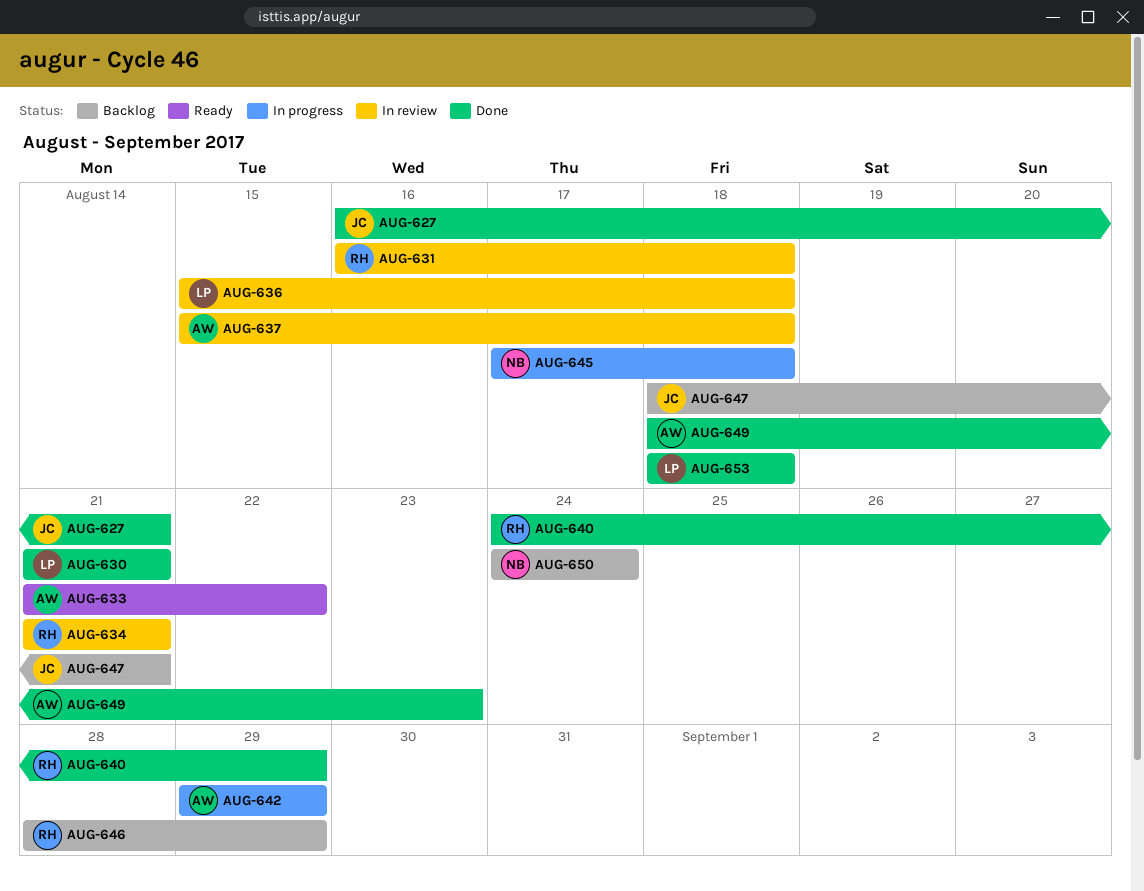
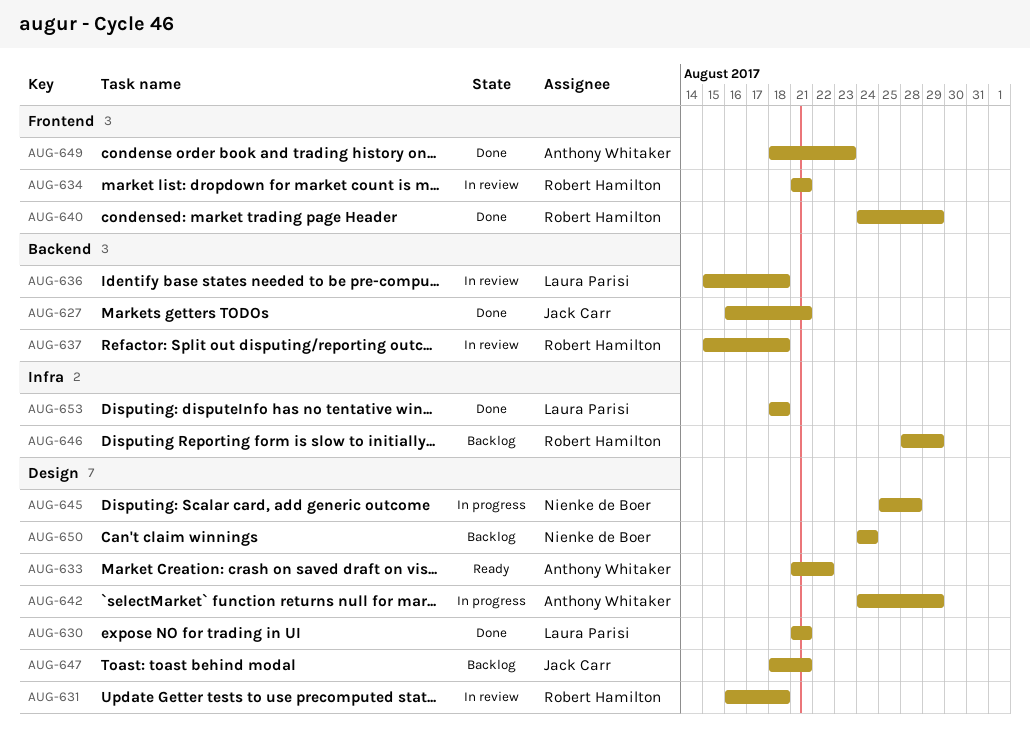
AUG-637, owner: Anthony Whitaker -> Robert Hamilton
AUG-642, start: Aug 29 -> Aug 24
AUG-645, start: Aug 17 -> Aug 25
AUG-645, due: Aug 18 -> Aug 28

